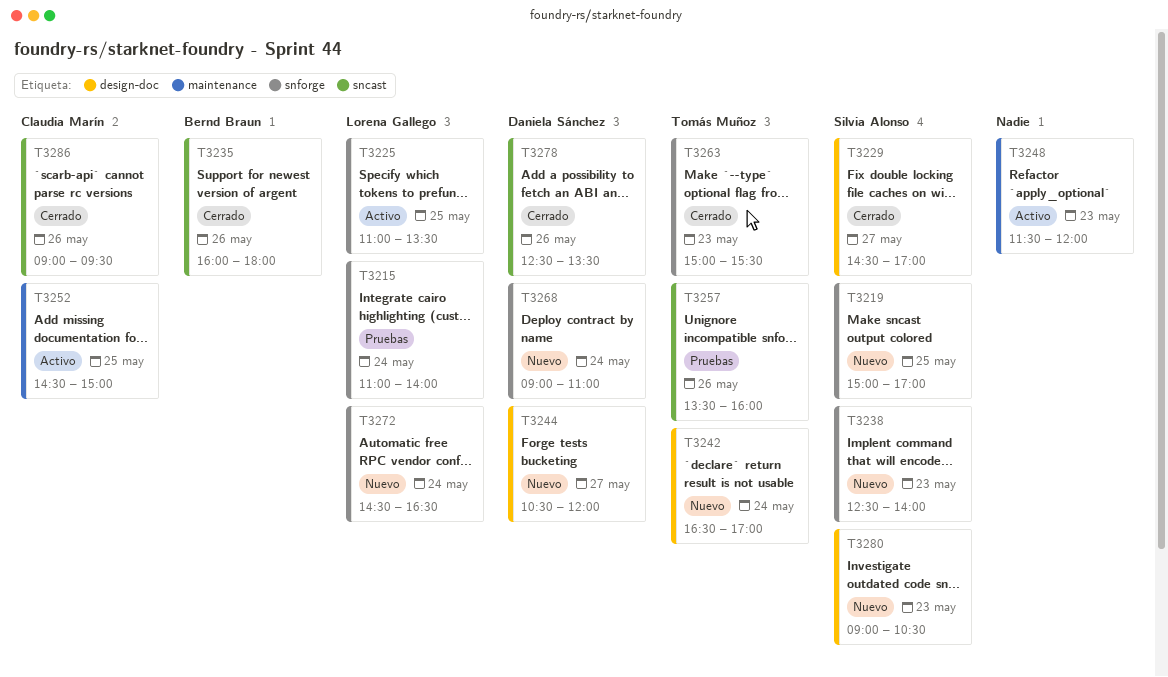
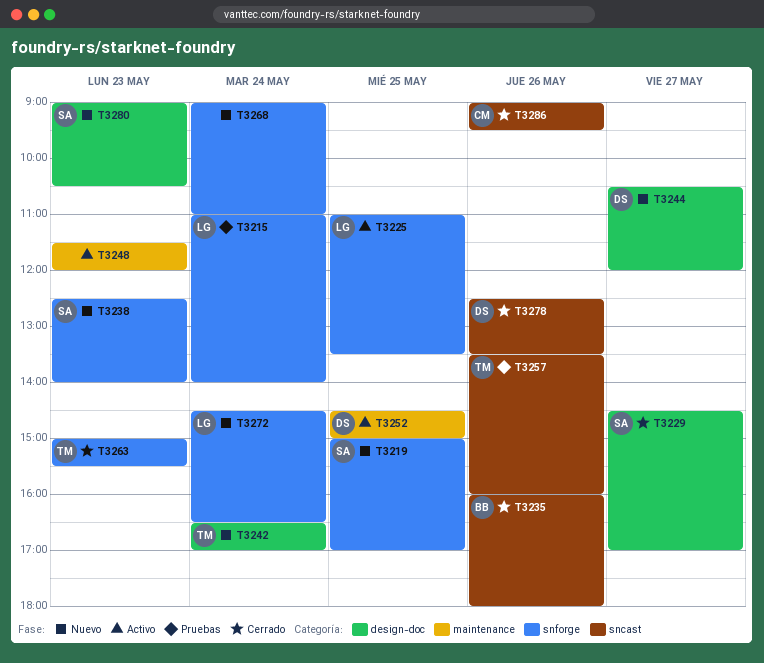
T3252, owner: Claudia Marín -> Daniela Sánchez
T3268, owner: Daniela Sánchez -> none

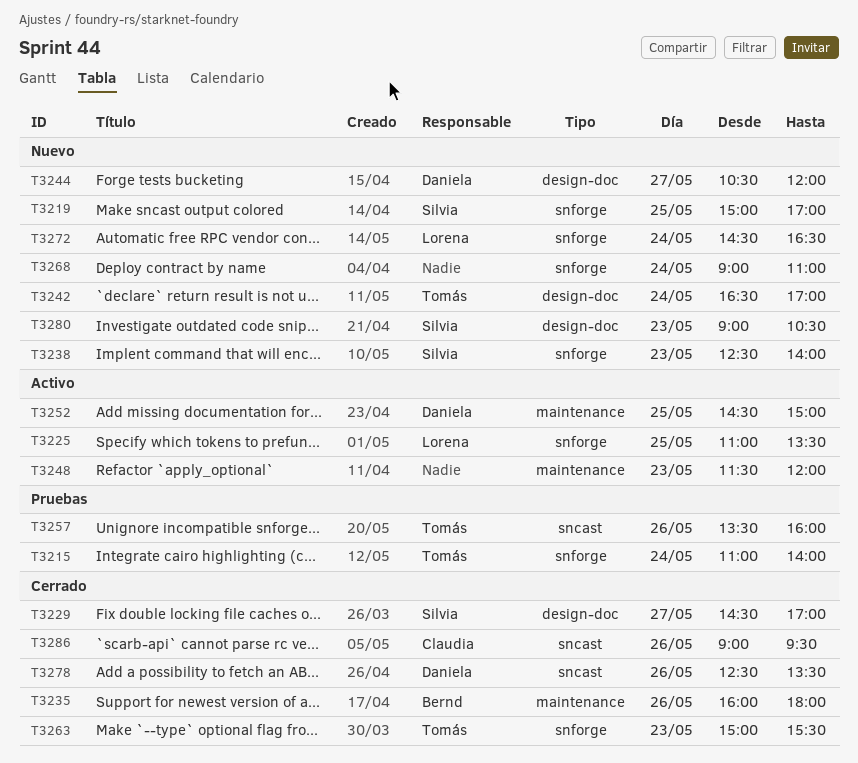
T3215, owner: Lorena -> Tomás
T3235, label: sncast -> maintenance

